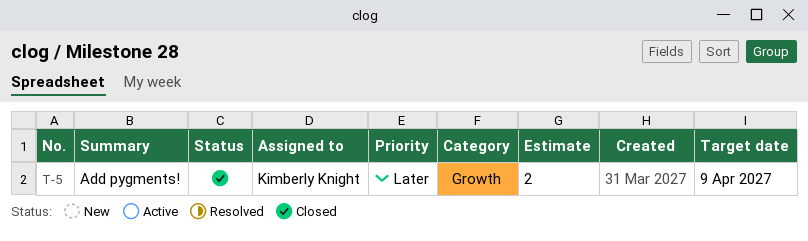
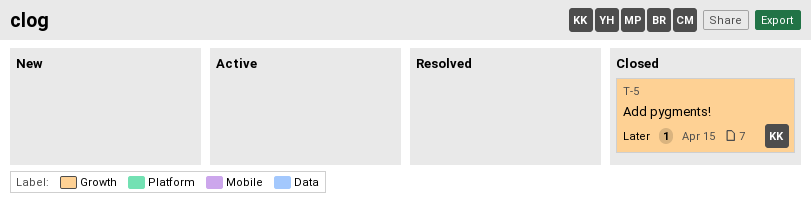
T-5, estimate: 2 -> 1
T-5, due: Apr 9 -> Apr 15

